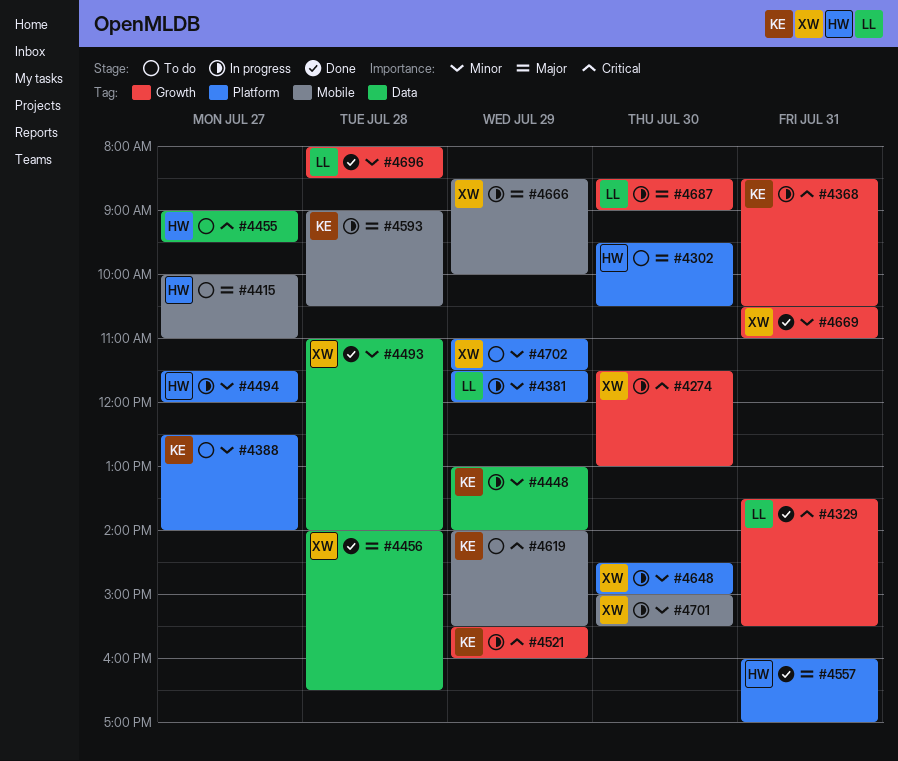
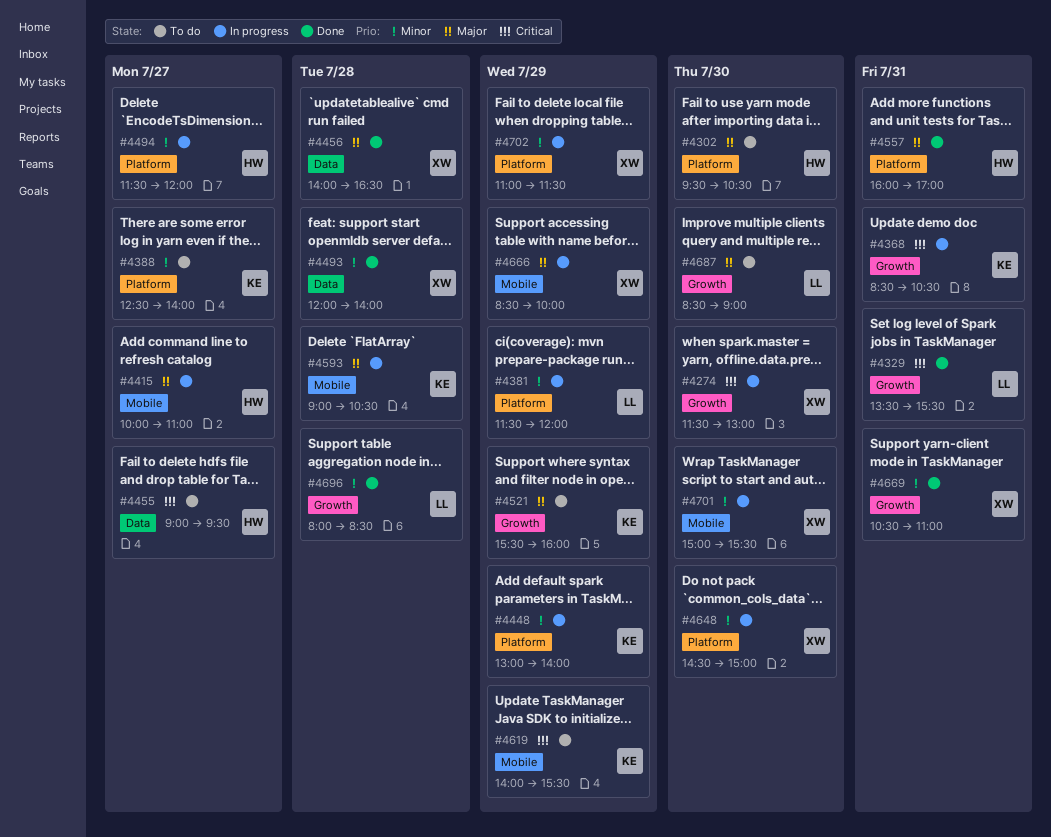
#4415, status: To do -> In progress
#4448, label: Data -> Platform
#4493, begins: 11:00 -> 12:00
#4521, status: In progress -> To do
#4521, priority: Critical -> Major
#4687, status: In progress -> To do
#4702, status: To do -> In progress

